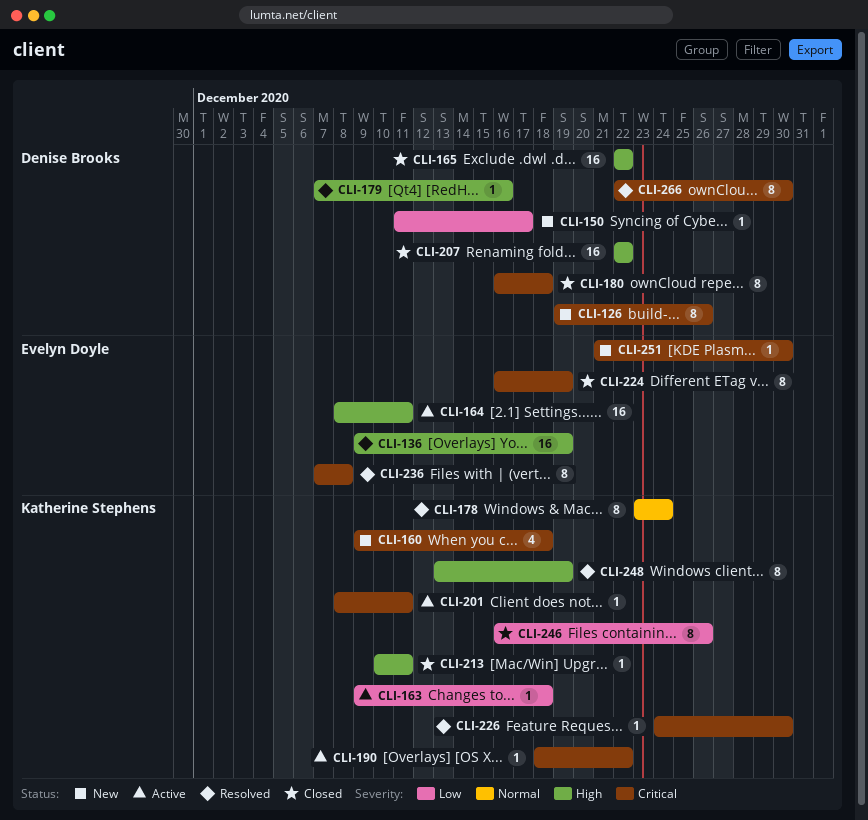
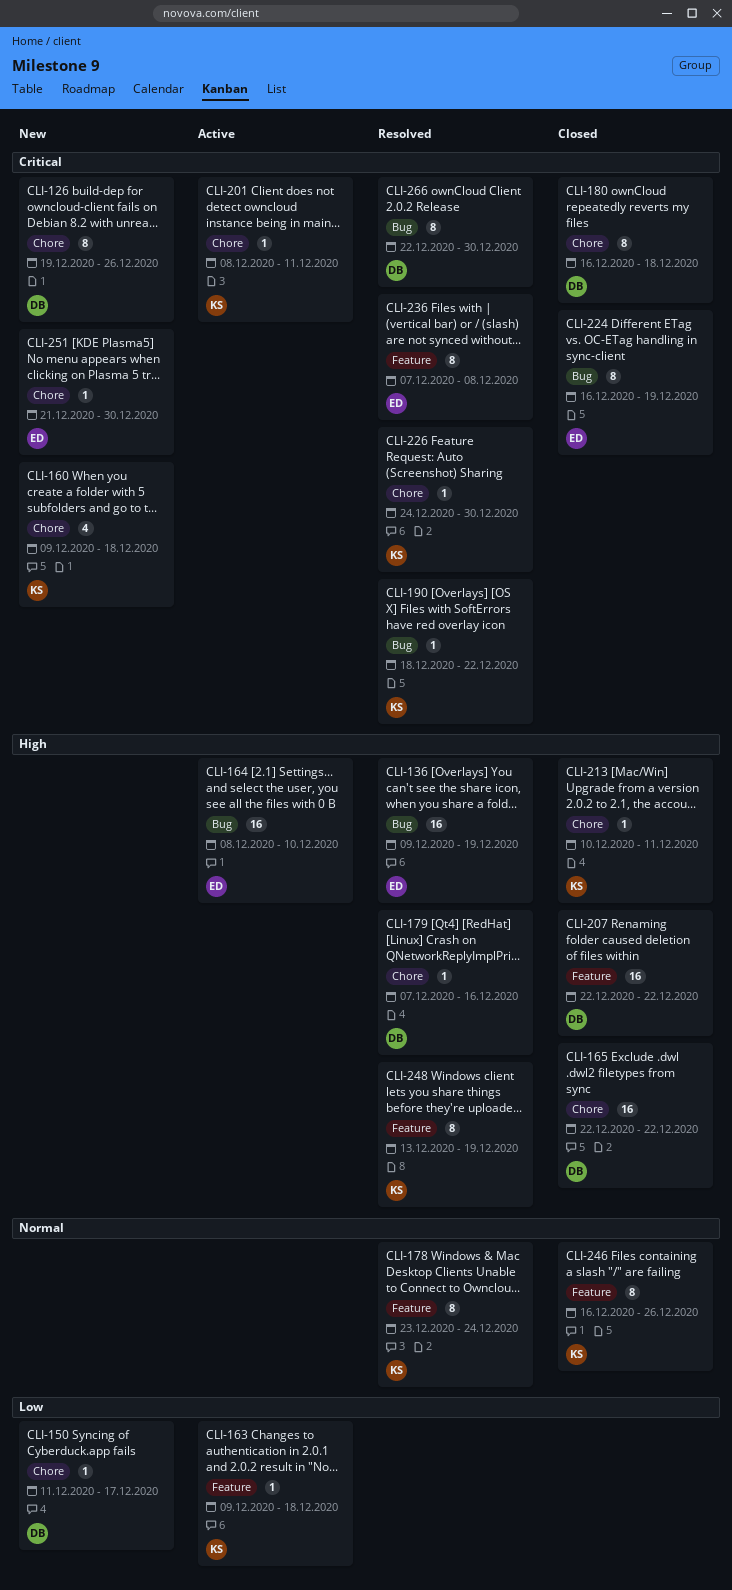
CLI-164, due: Dec 11 -> Dec 10
CLI-190, status: Active -> Resolved
CLI-246, priority: Low -> Normal

